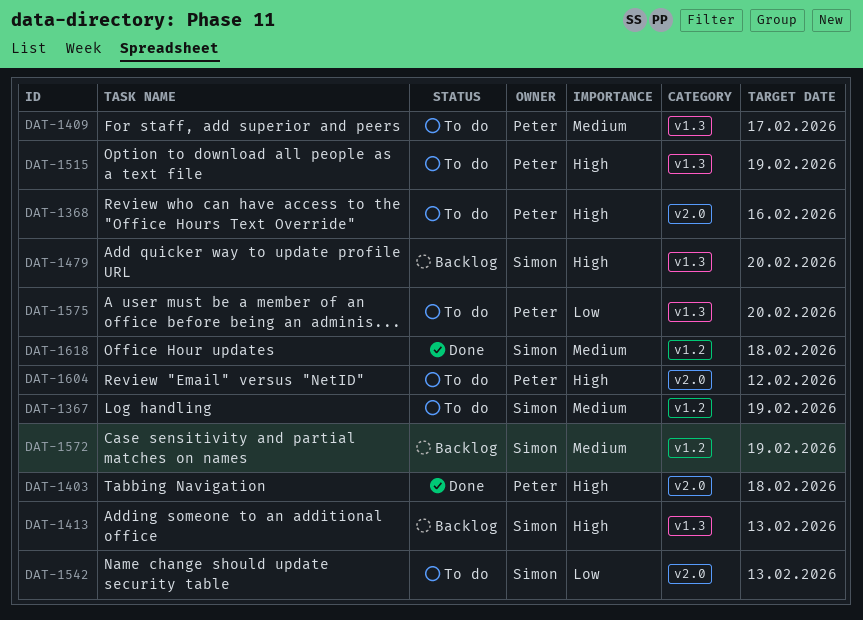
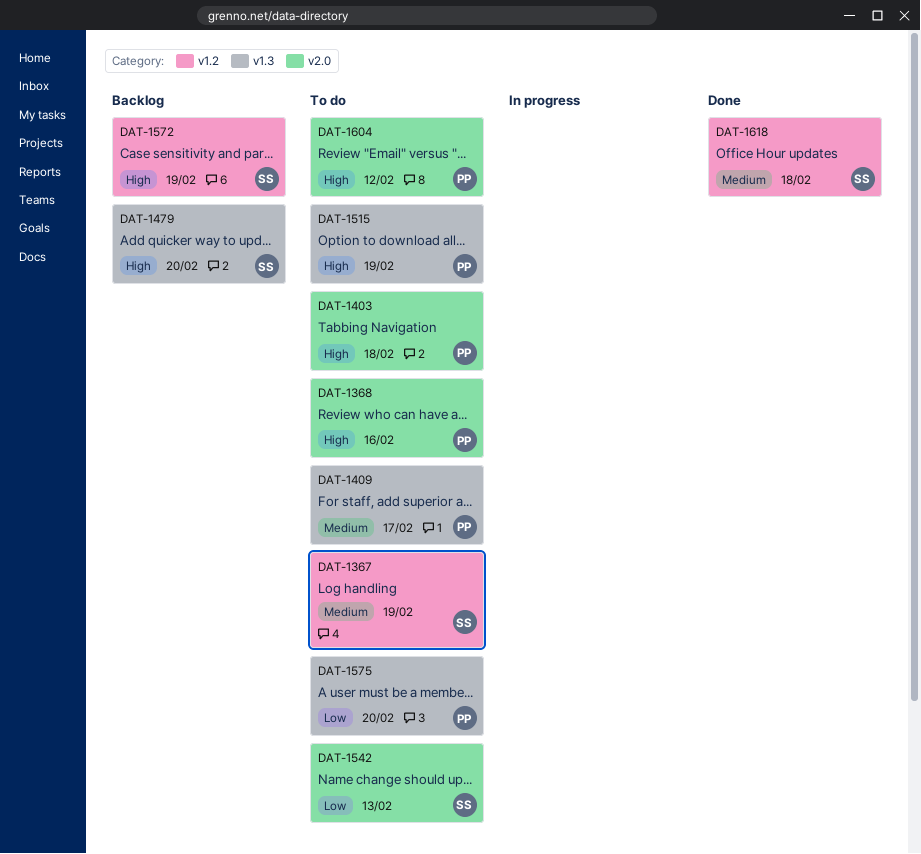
DAT-1403, status: Done -> To do
DAT-1413: present -> none
DAT-1572, priority: Medium -> High

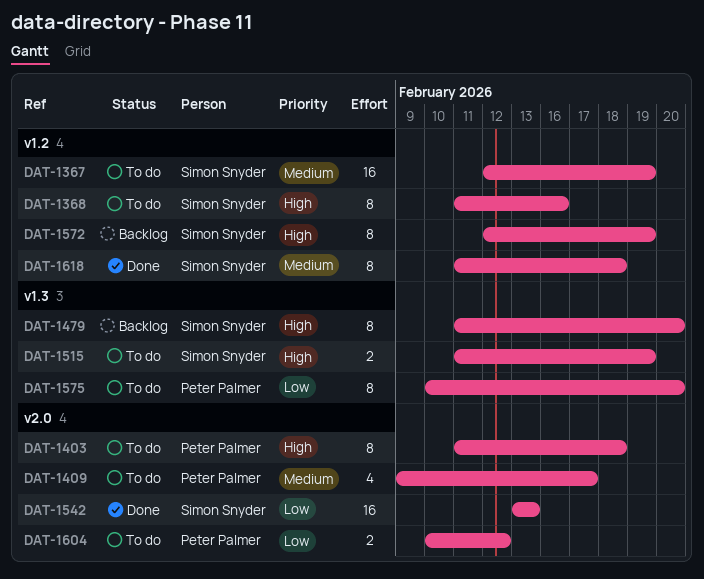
DAT-1368, owner: Peter Palmer -> Simon Snyder
DAT-1368, label: v2.0 -> v1.2
DAT-1409, label: v1.3 -> v2.0
DAT-1515, owner: Peter Palmer -> Simon Snyder
DAT-1542, status: To do -> Done
DAT-1604, priority: High -> Low

